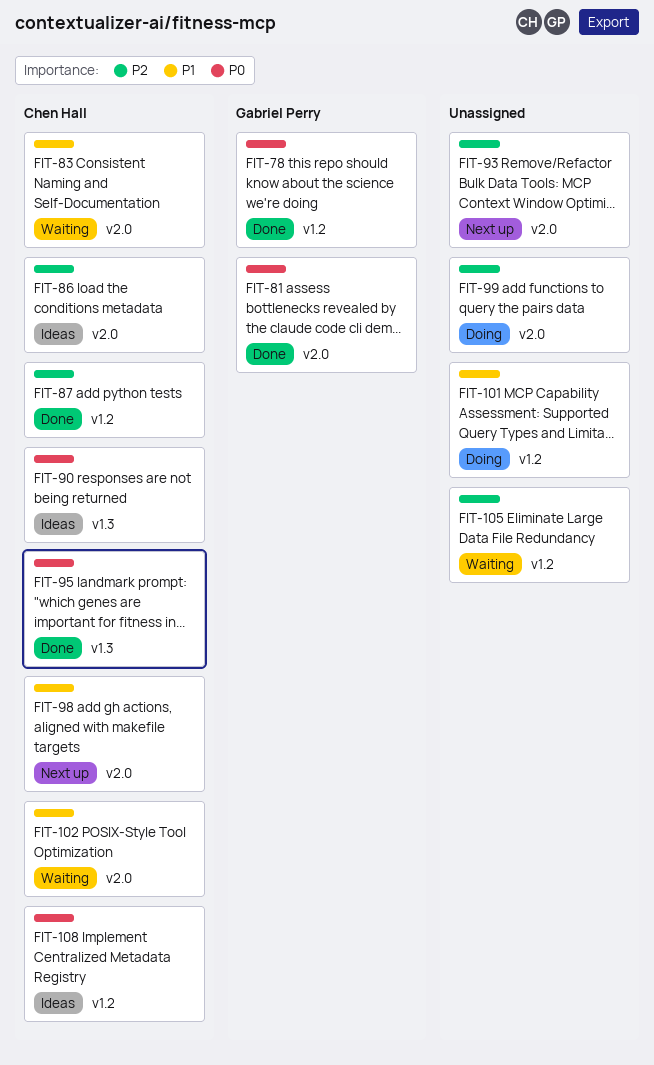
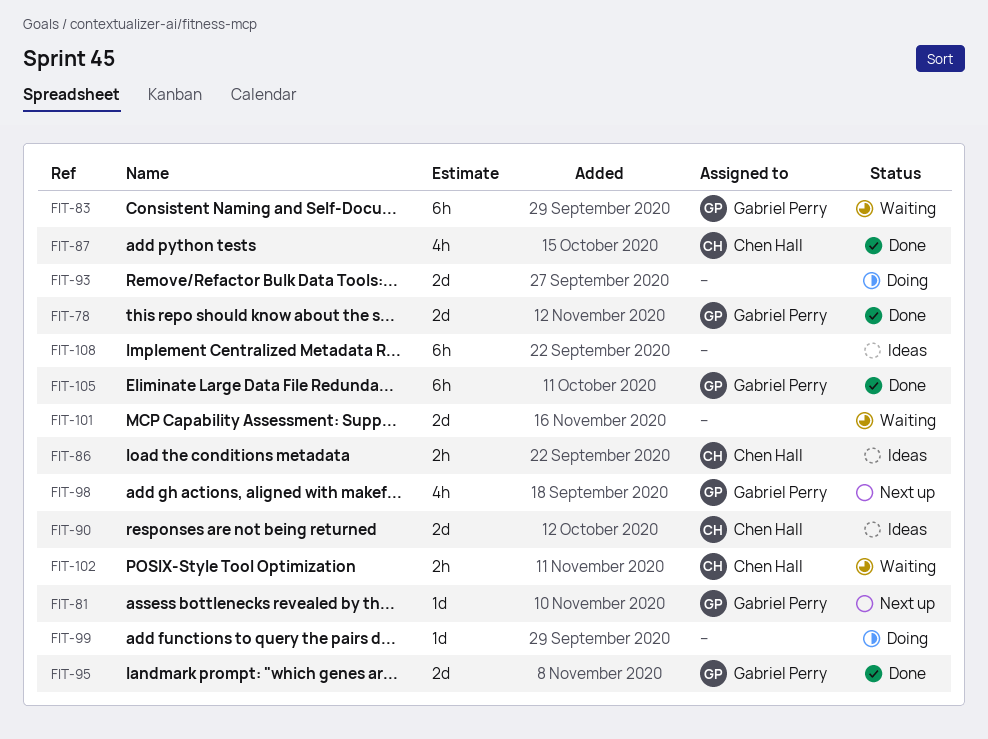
FIT-81, status: Done -> Next up
FIT-83, owner: Chen Hall -> Gabriel Perry
FIT-93, status: Next up -> Doing
FIT-95, owner: Chen Hall -> Gabriel Perry
FIT-98, owner: Chen Hall -> Gabriel Perry
FIT-101, status: Doing -> Waiting
FIT-105, status: Waiting -> Done
FIT-105, owner: none -> Gabriel Perry
FIT-108, owner: Chen Hall -> none

